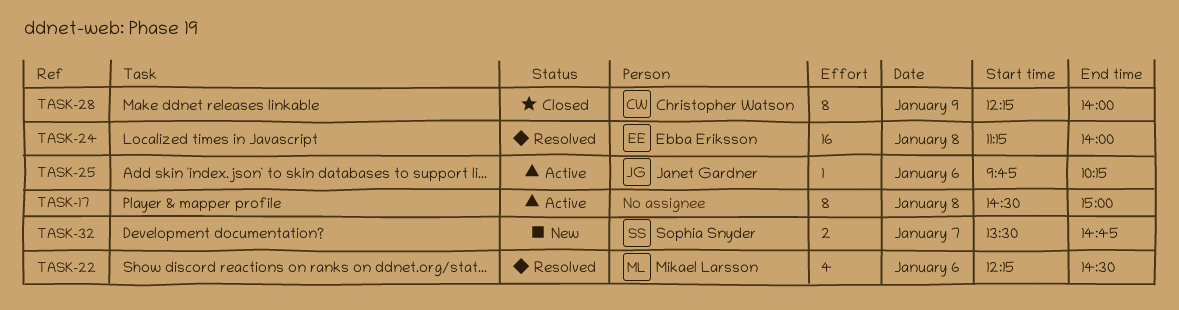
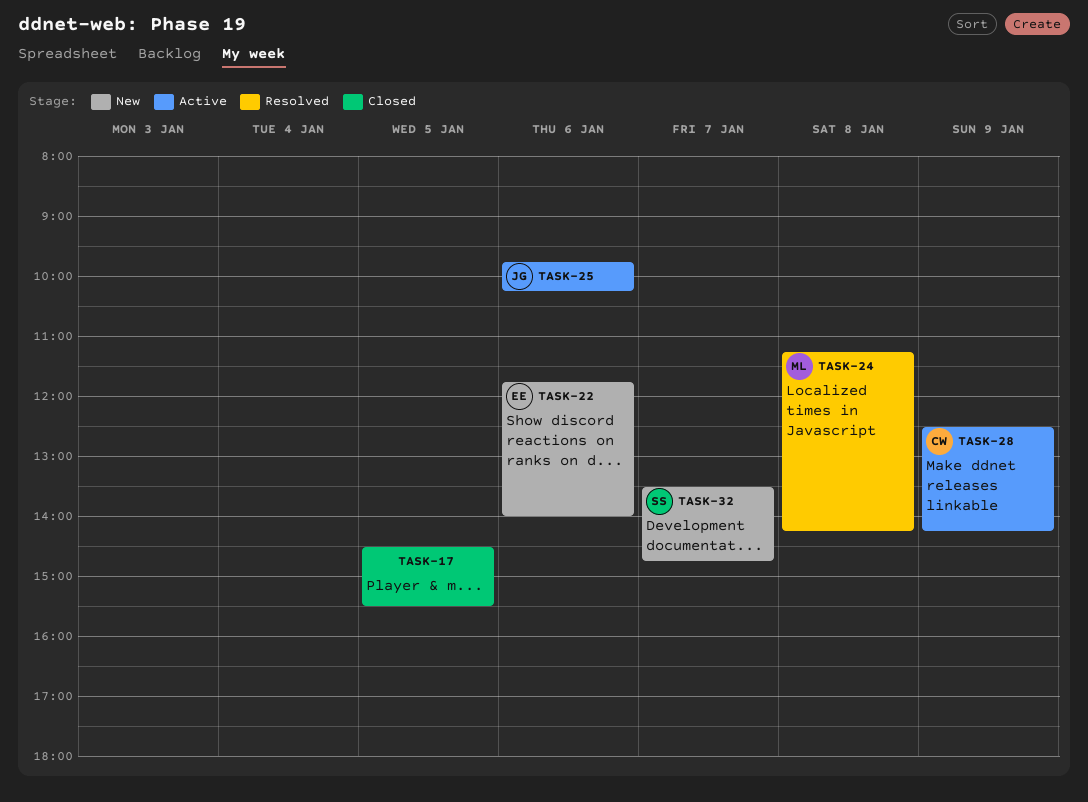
TASK-17, status: Active -> Closed
TASK-17, day: Jan 8 -> Jan 5
TASK-17, ends: 15:00 -> 15:30
TASK-22, status: Resolved -> New
TASK-22, owner: Mikael Larsson -> Ebba Eriksson
TASK-22, begins: 12:15 -> 11:45
TASK-22, ends: 14:30 -> 14:00
TASK-24, owner: Ebba Eriksson -> Mikael Larsson
TASK-24, ends: 14:00 -> 14:15
TASK-28, status: Closed -> Active
TASK-28, begins: 12:15 -> 12:30
TASK-28, ends: 14:00 -> 14:15

